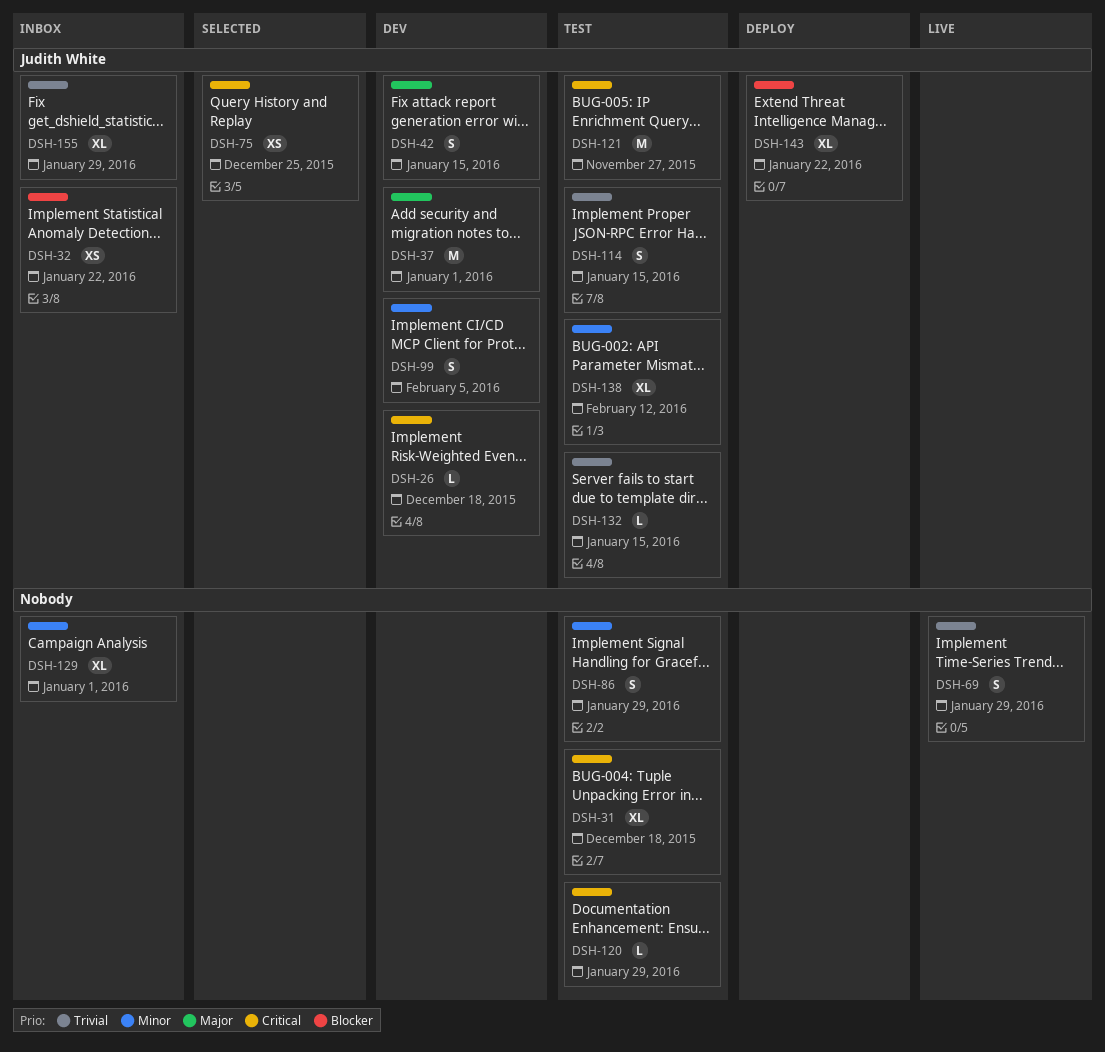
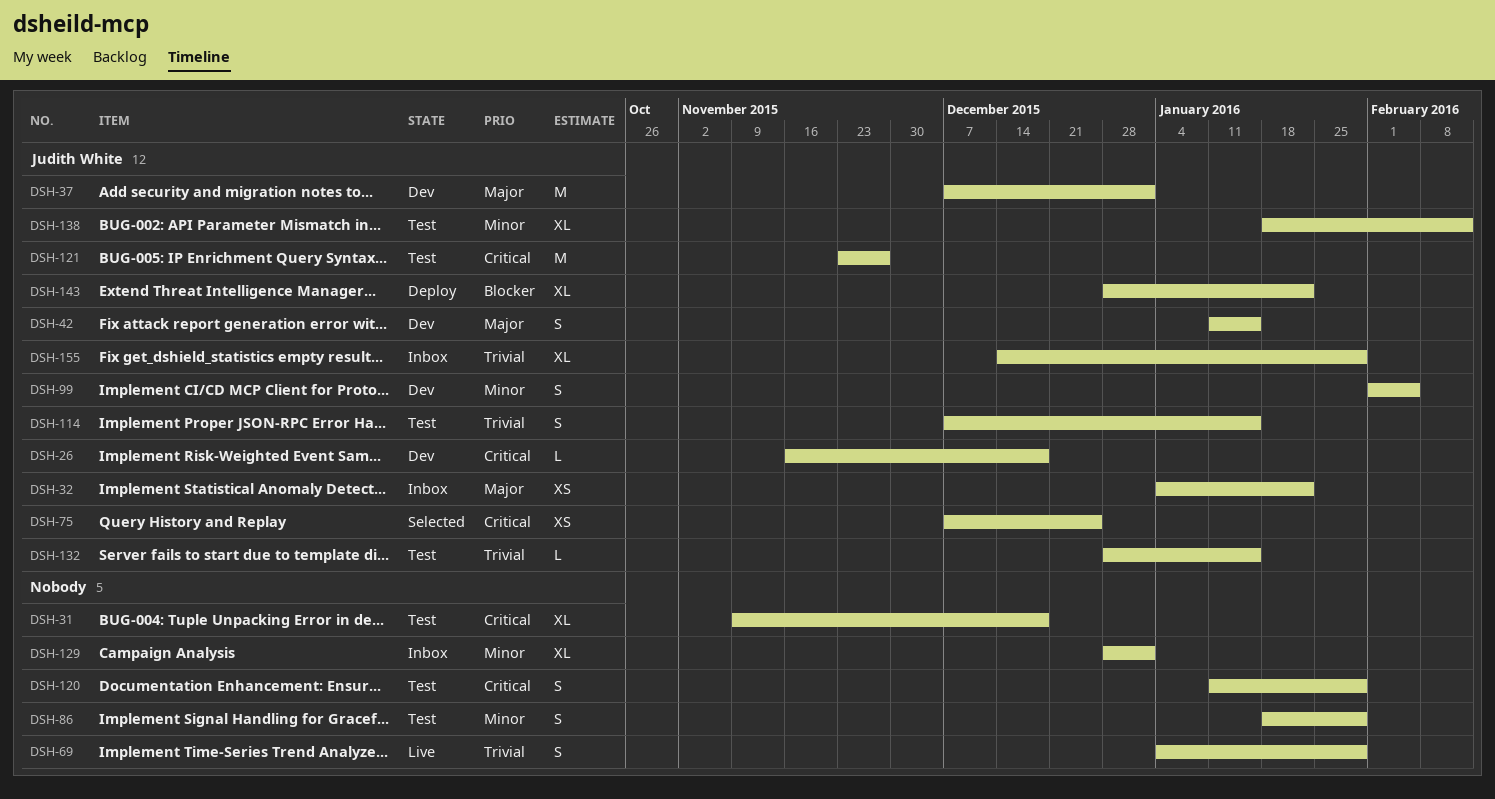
DSH-32, priority: Blocker -> Major
DSH-120, estimate: L -> S

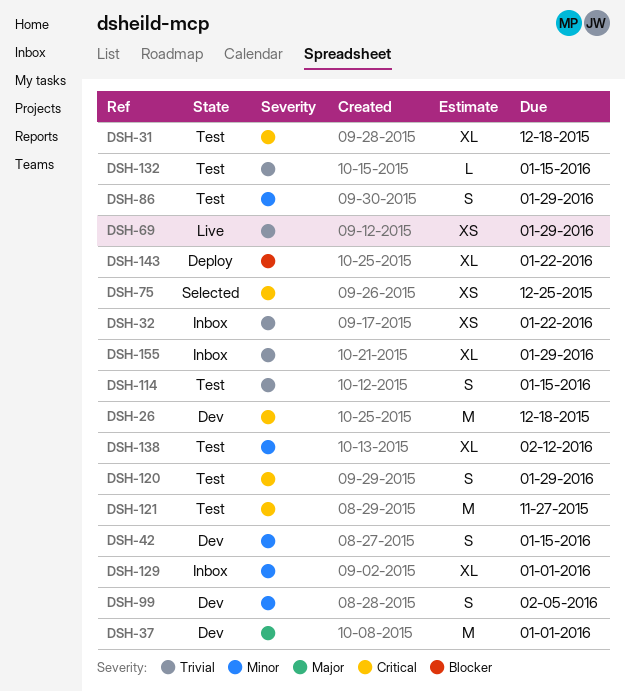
DSH-26, estimate: L -> M
DSH-32, priority: Major -> Trivial
DSH-42, priority: Major -> Minor
DSH-69, estimate: S -> XS

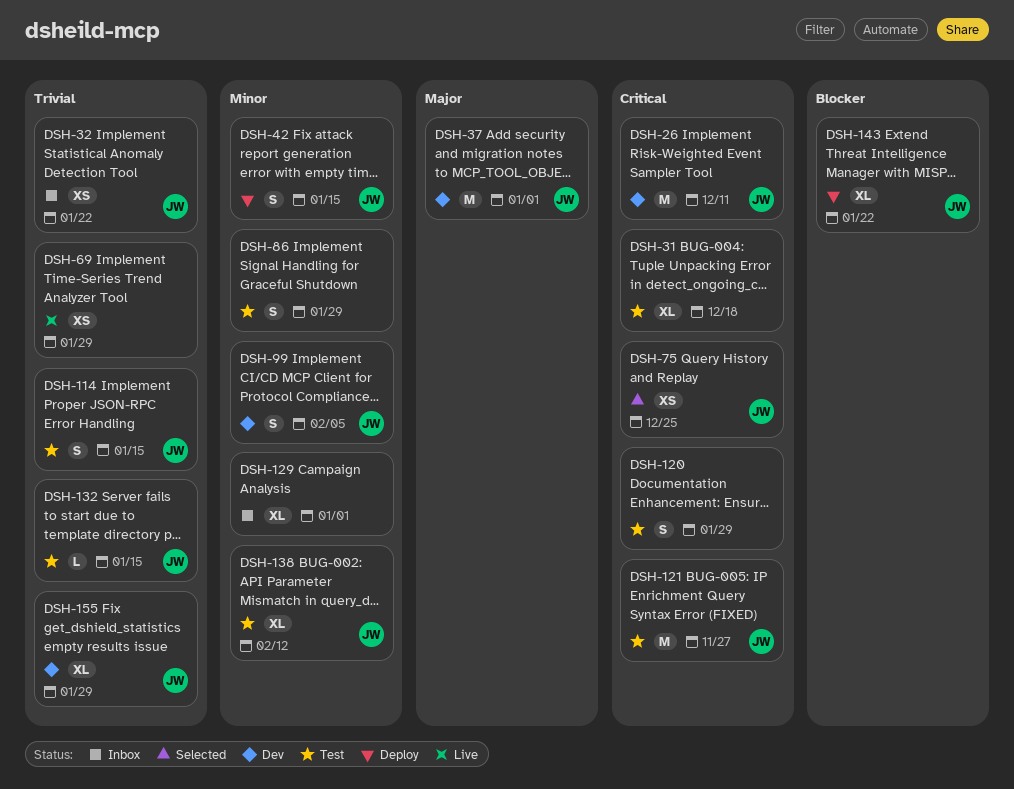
DSH-26, due: Dec 18 -> Dec 11
DSH-42, status: Dev -> Deploy
DSH-155, status: Inbox -> Dev

